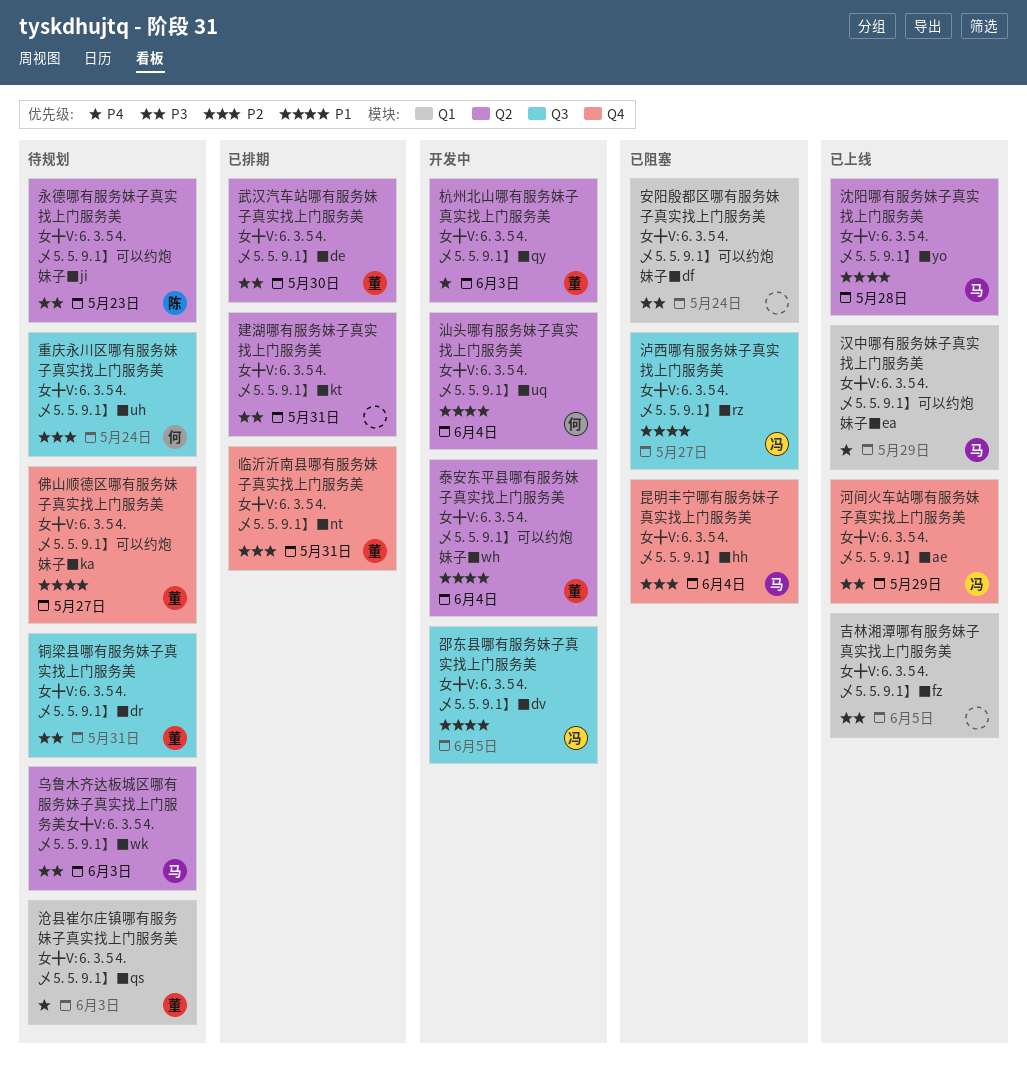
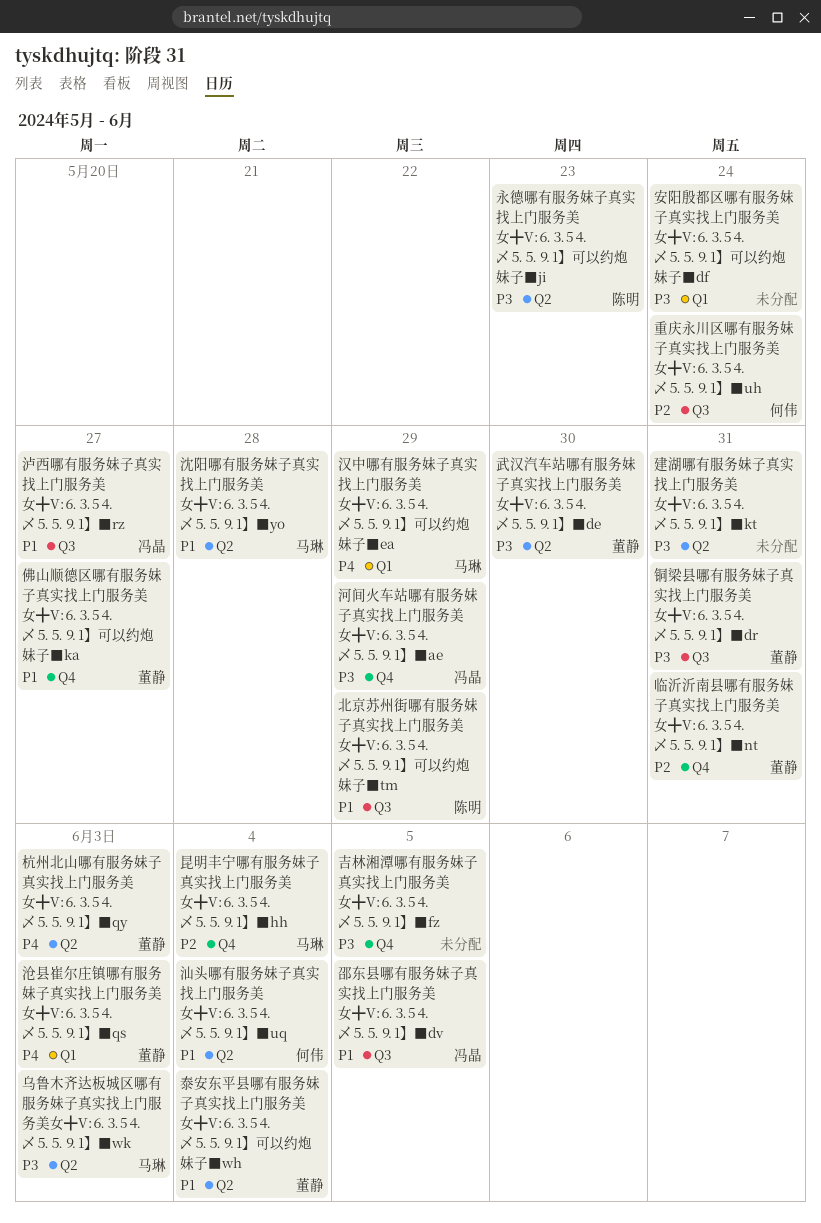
北京苏州街哪有服务妹子真实找上门服务美女╋V:⒍⒊5⒋乄⒌⒌⒐1】可以约炮妹子■tm: none -> present
吉林湘潭哪有服务妹子真实找上门服务美女╋V:⒍⒊5⒋乄⒌⒌⒐1】■fz, label: Q1 -> Q4

